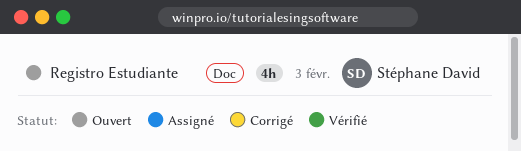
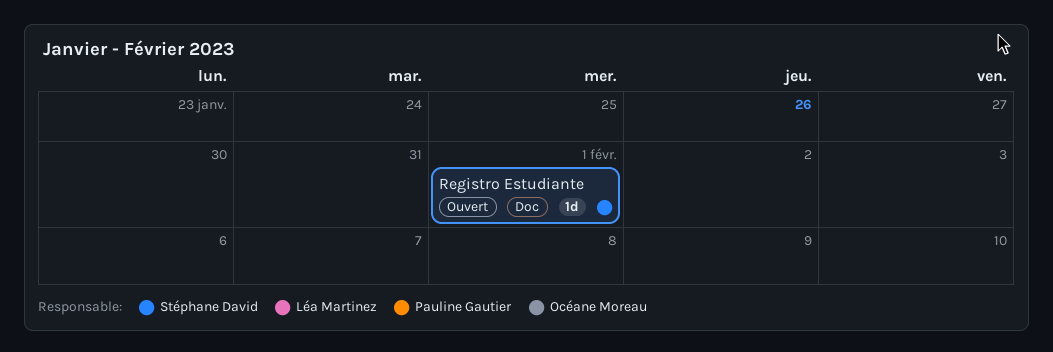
Registro Estudiante, estimate: 4h -> 1d
Registro Estudiante, due: Feb 3 -> Feb 1

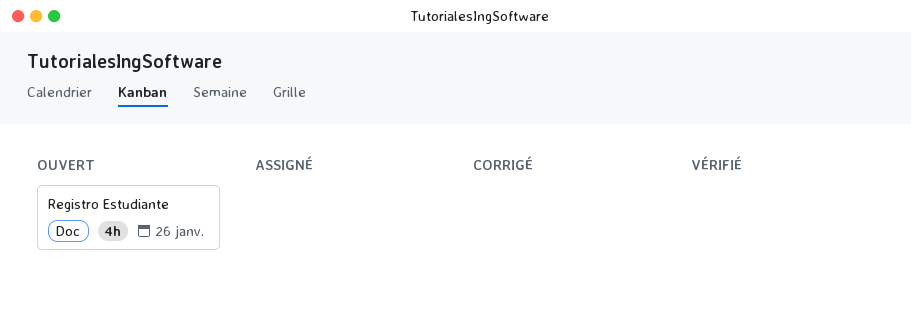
Registro Estudiante, estimate: 1d -> 4h
Registro Estudiante, due: Feb 1 -> Jan 26

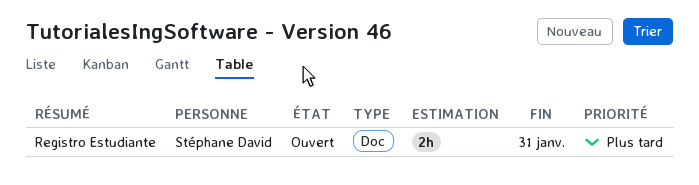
Registro Estudiante, estimate: 4h -> 2h
Registro Estudiante, due: Jan 26 -> Jan 31

